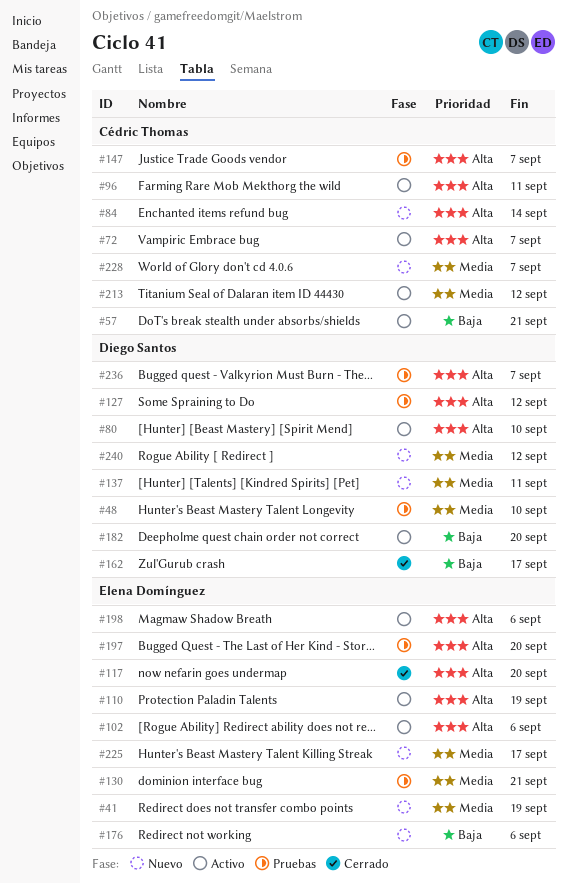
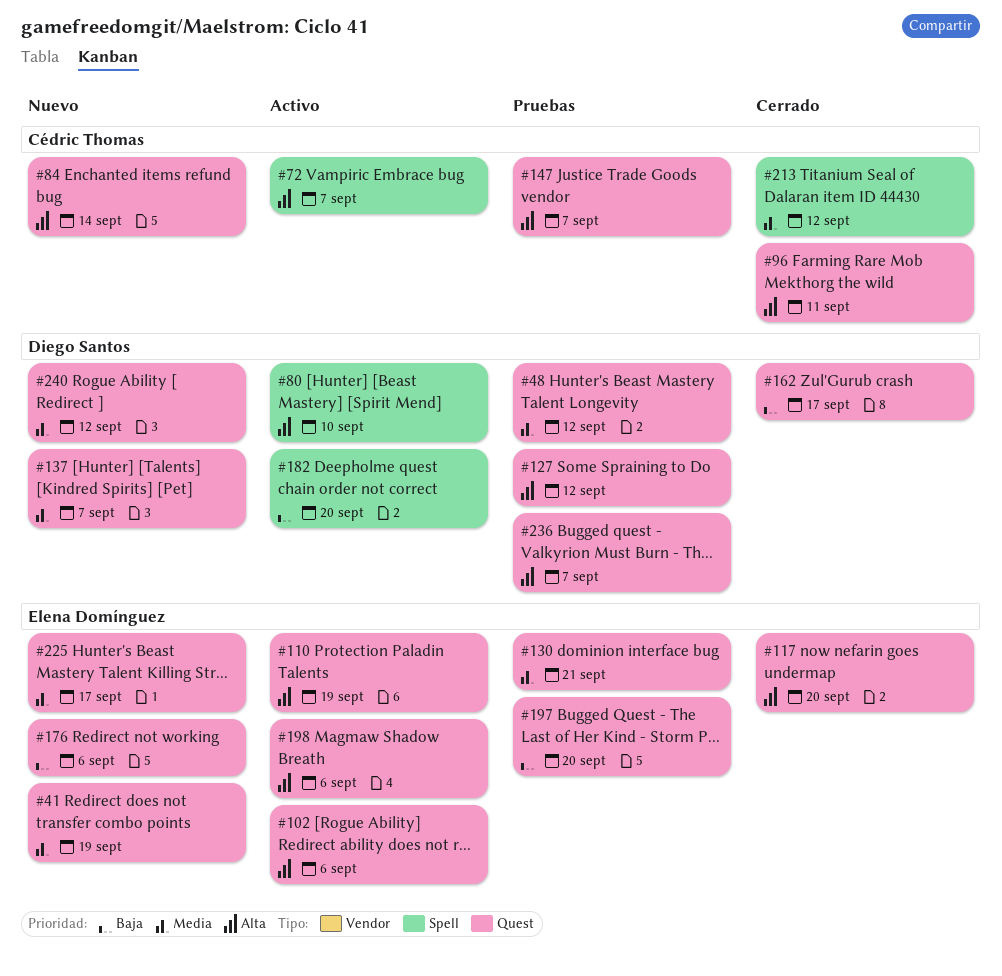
#48, due: Sep 10 -> Sep 12
#57: present -> none
#96, status: Activo -> Cerrado
#137, due: Sep 11 -> Sep 7
#197, priority: Alta -> Baja
#213, status: Activo -> Cerrado
#228: present -> none

